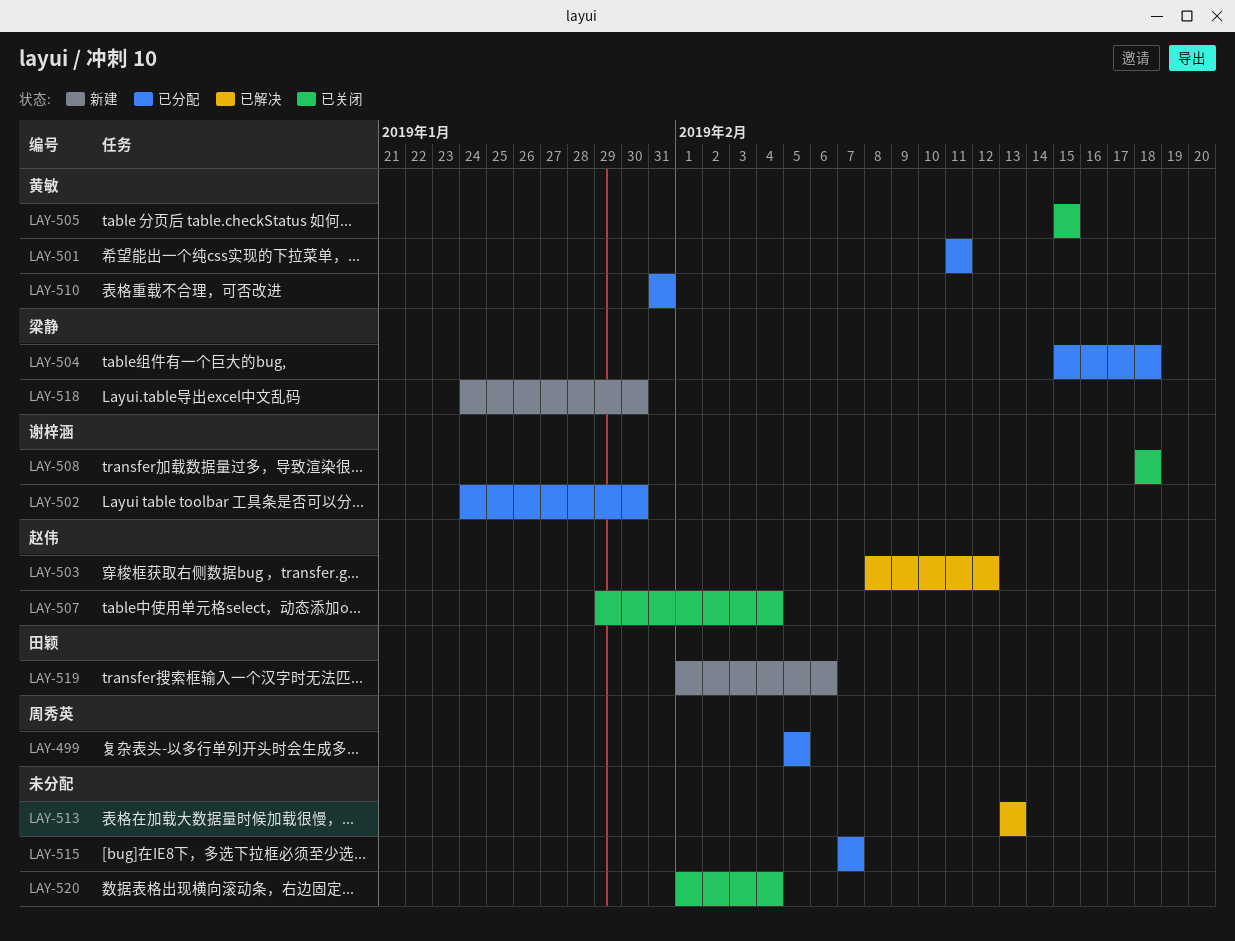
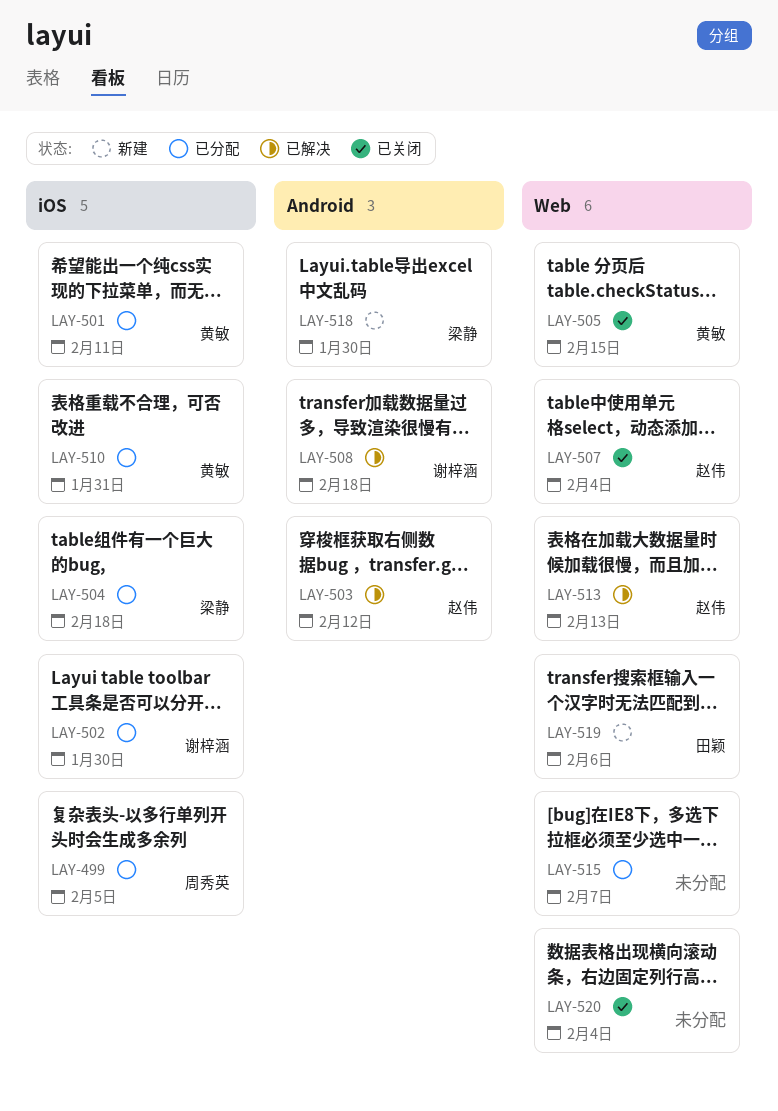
LAY-508, status: 已关闭 -> 已解决
LAY-513, owner: none -> 赵伟

